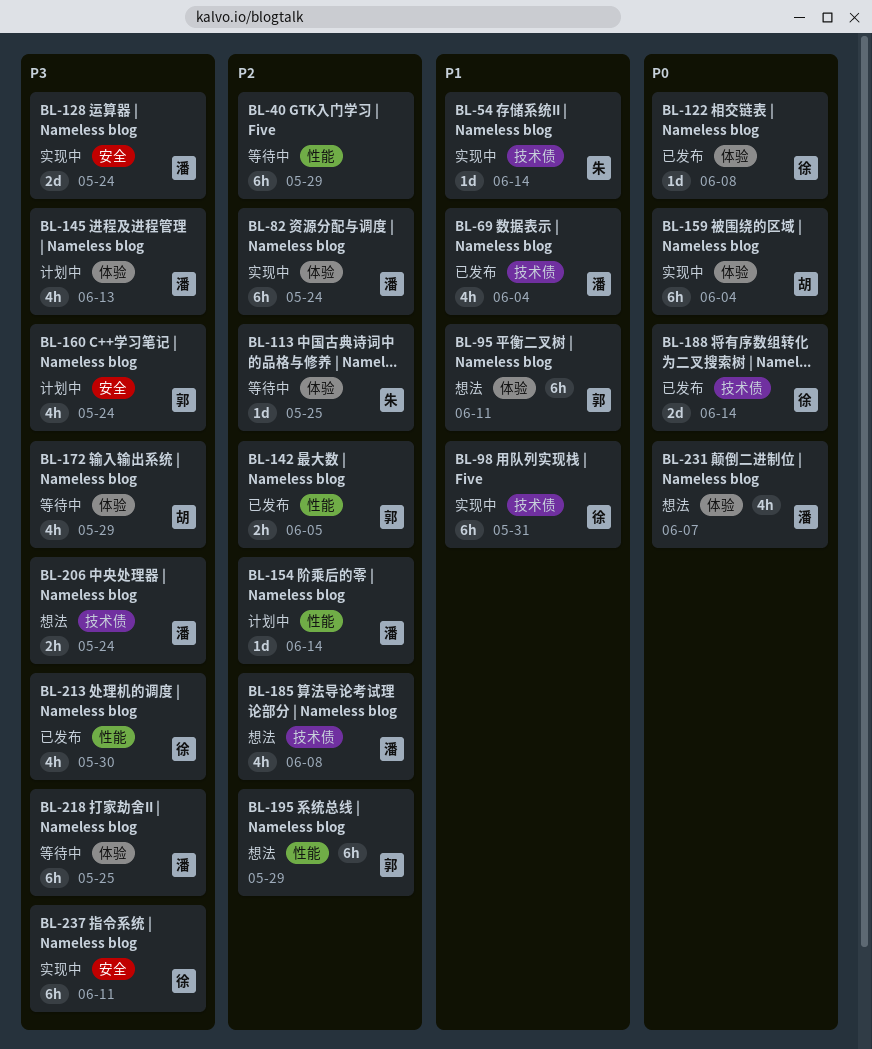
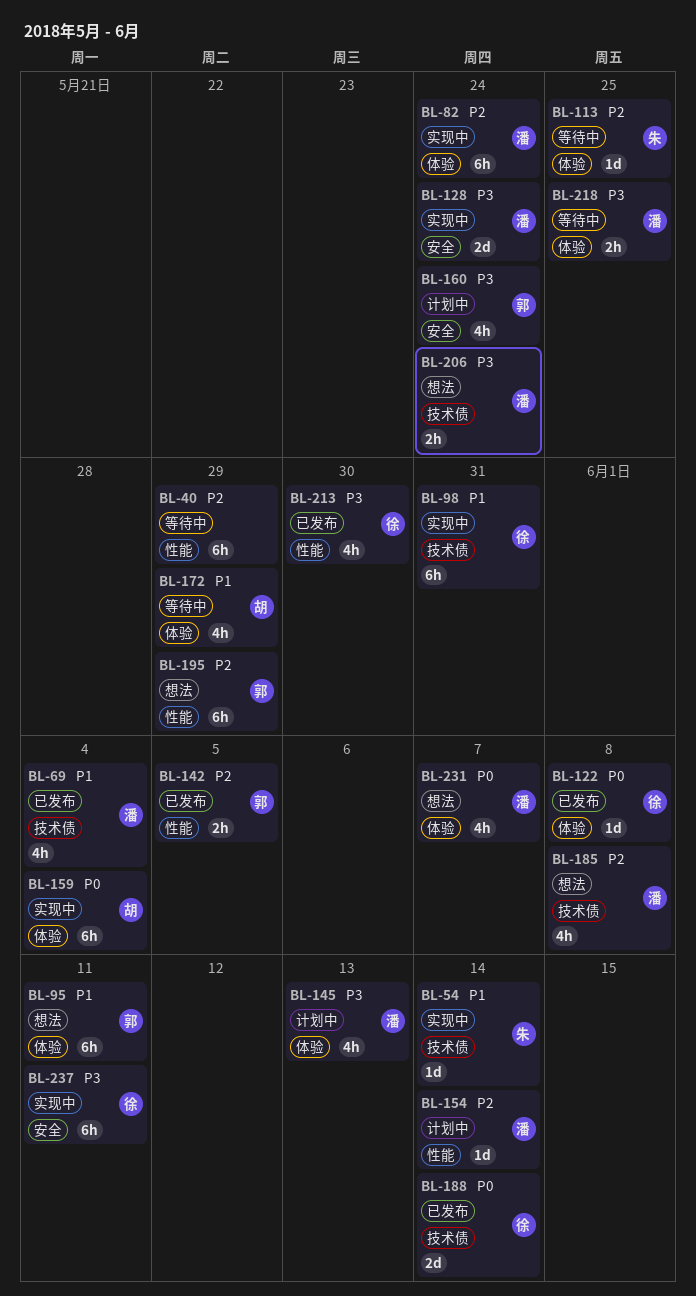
BL-172, priority: P3 -> P1
BL-218, estimate: 6h -> 2h

